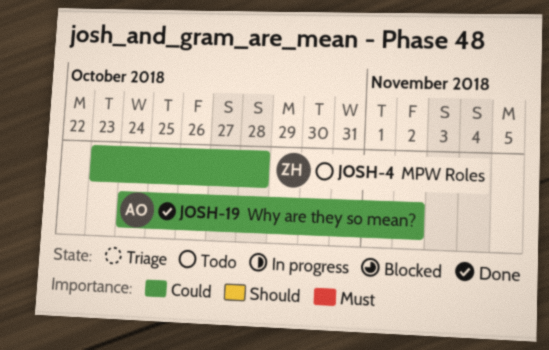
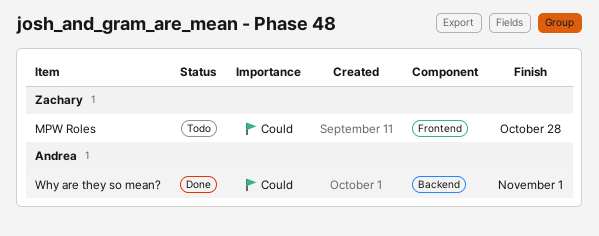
Why are they so mean?, due: Nov 2 -> Nov 1

